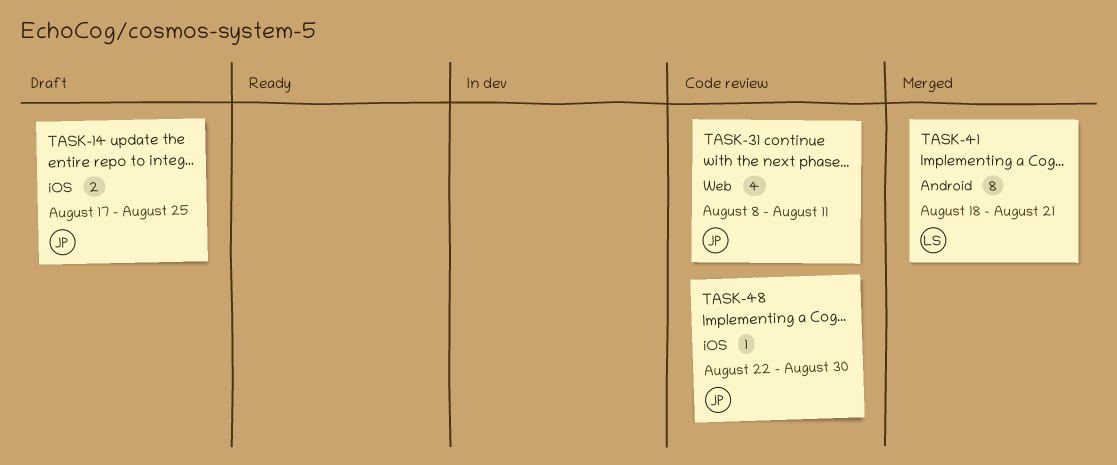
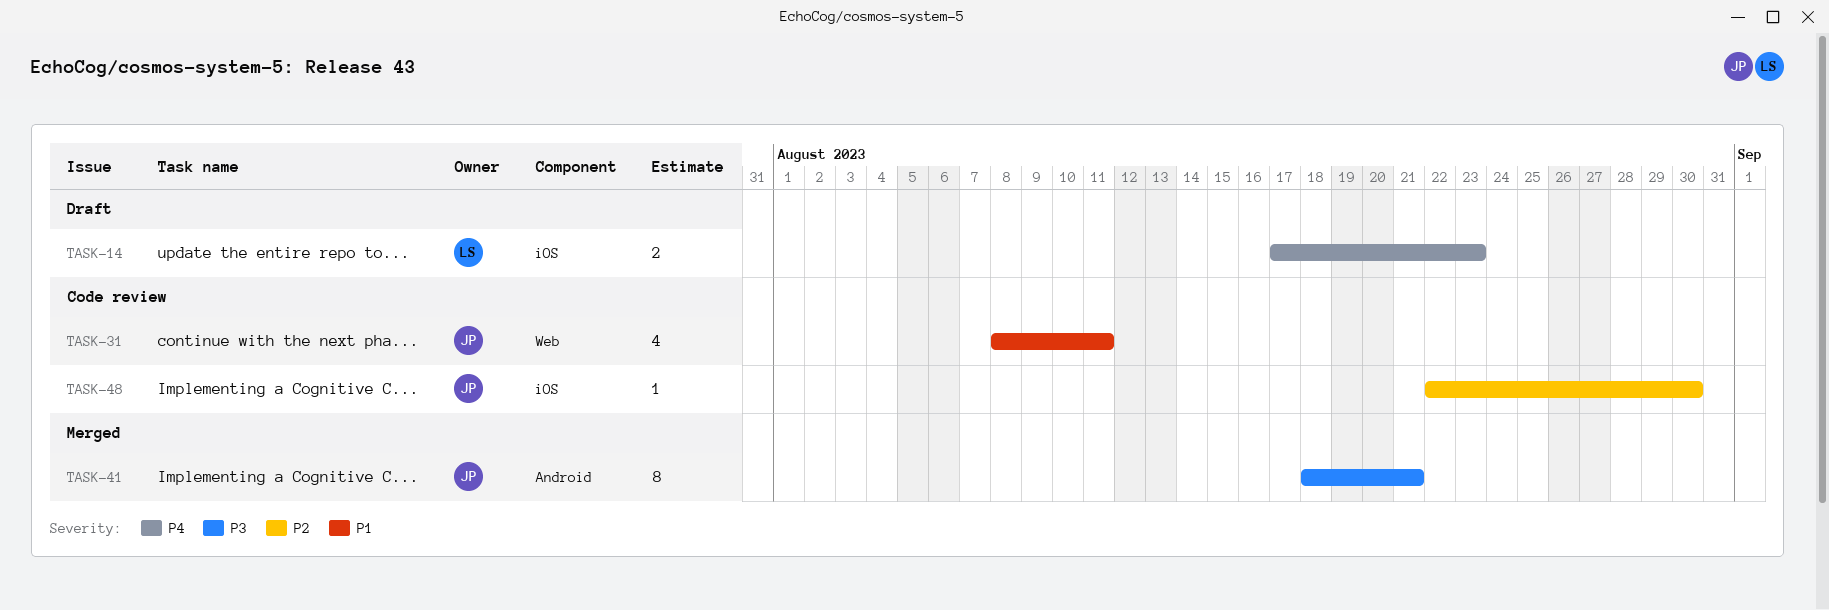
TASK-14, owner: JP -> LS
TASK-14, due: Aug 25 -> Aug 23
TASK-41, owner: LS -> JP

